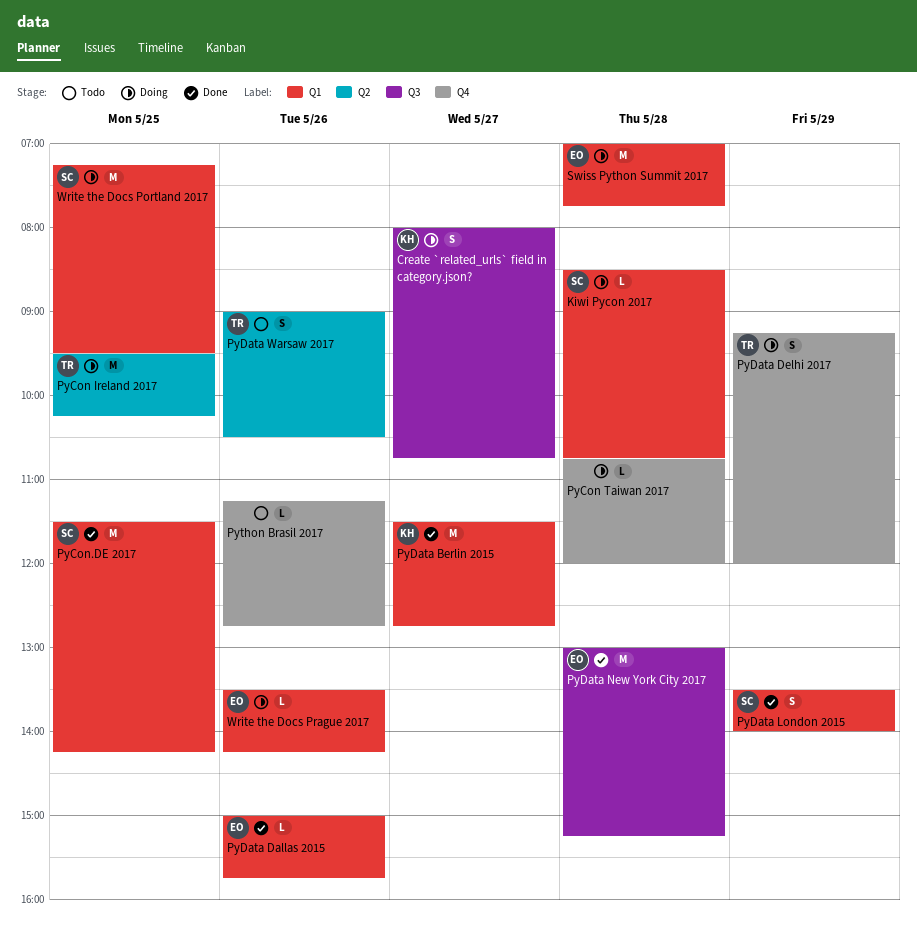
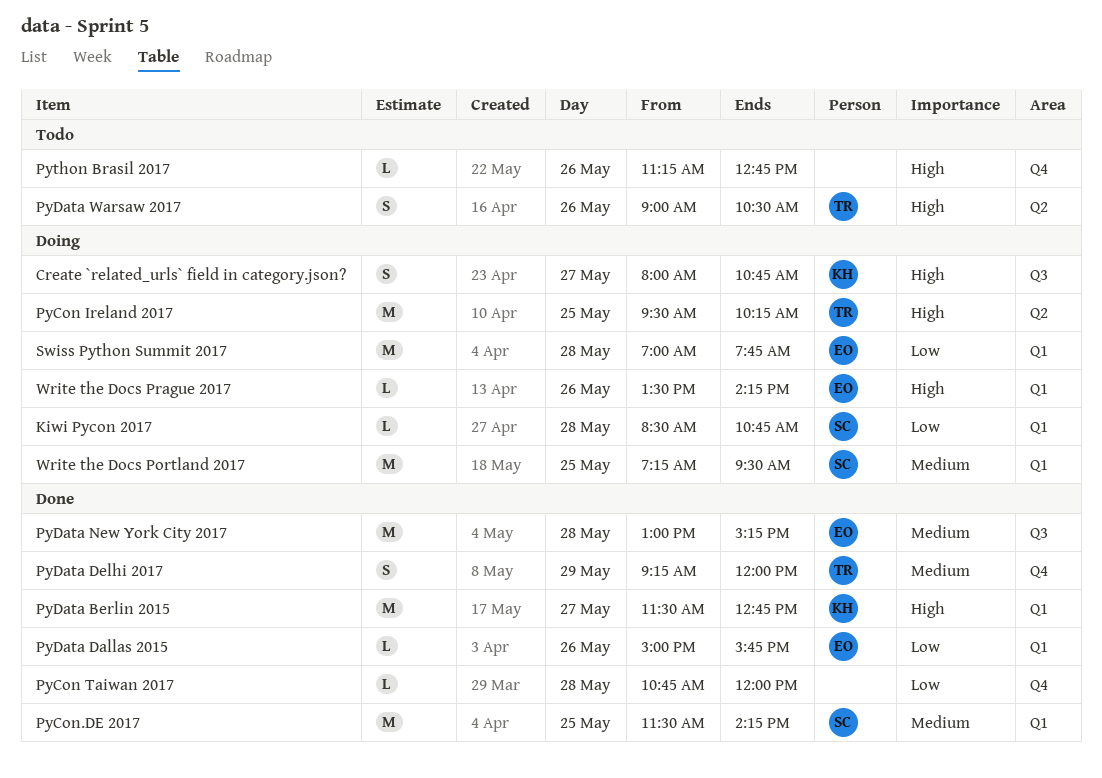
PyCon Taiwan 2017, status: Doing -> Done
PyData Delhi 2017, status: Doing -> Done
PyData London 2015: present -> none

